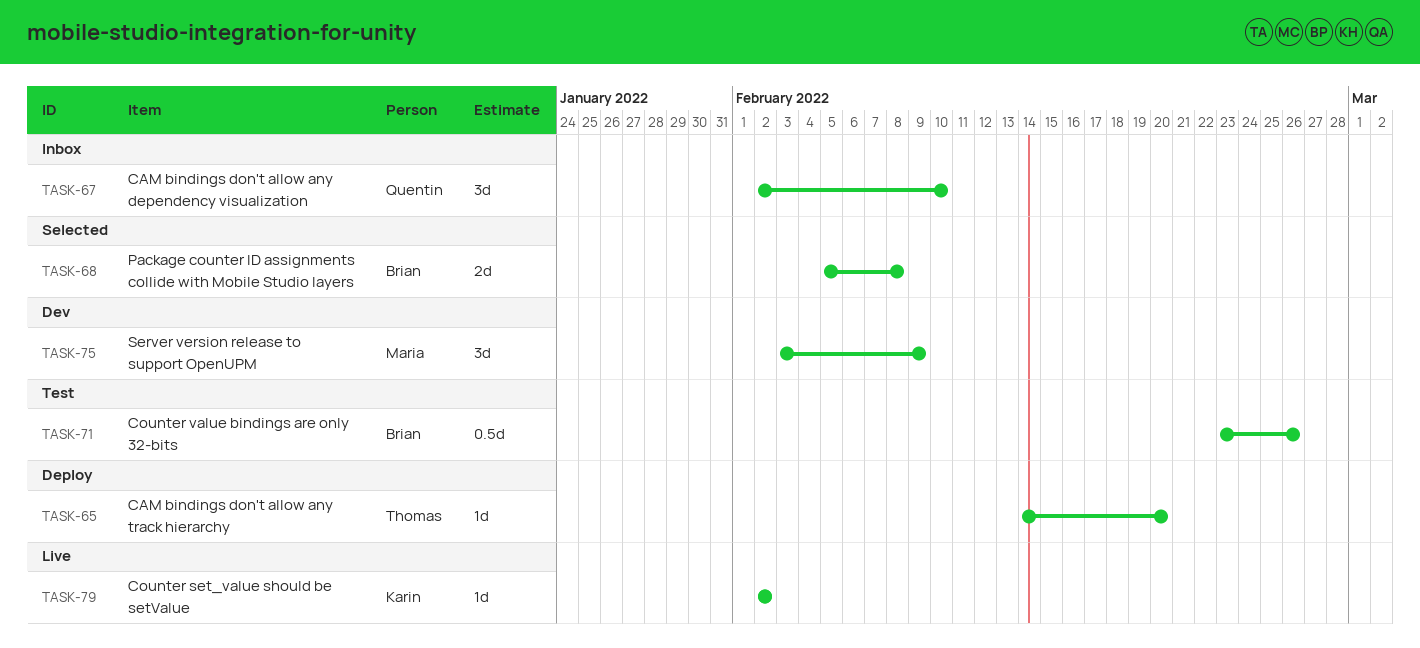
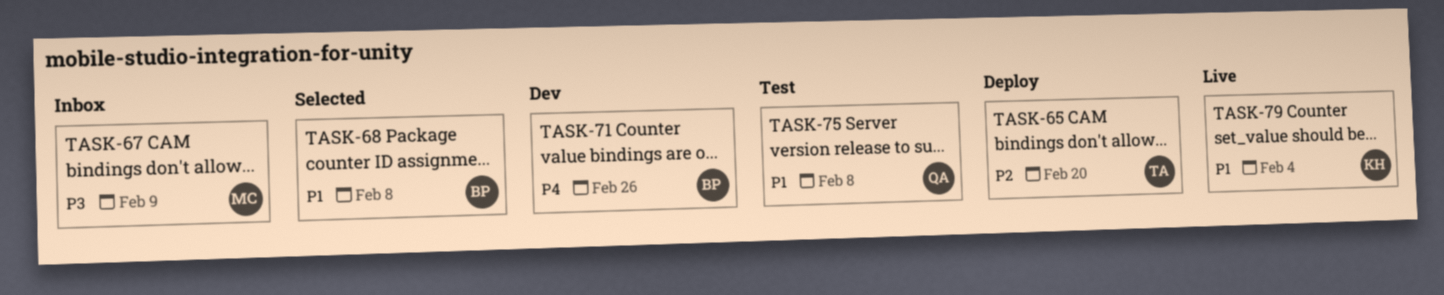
TASK-67, owner: Quentin -> Maria
TASK-67, due: Feb 10 -> Feb 9
TASK-71, status: Test -> Dev
TASK-75, status: Dev -> Test
TASK-75, owner: Maria -> Quentin
TASK-75, due: Feb 9 -> Feb 8
TASK-79, due: Feb 2 -> Feb 4

